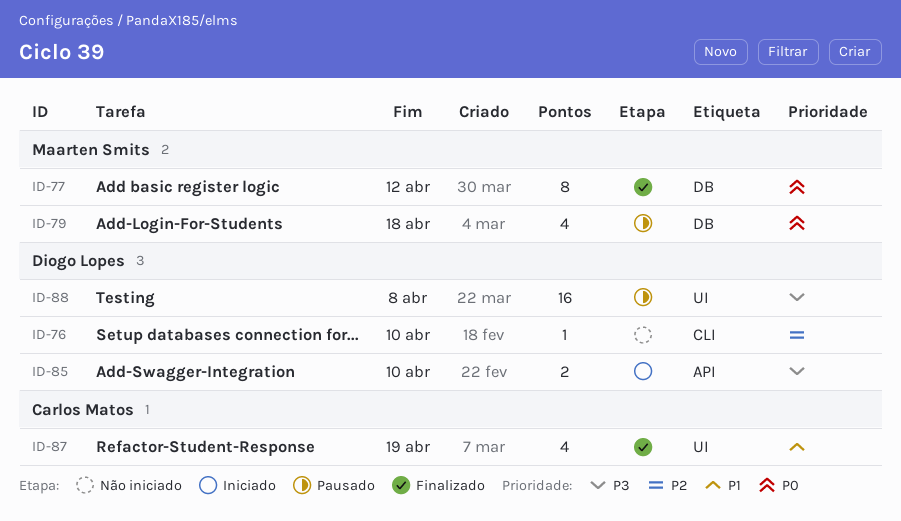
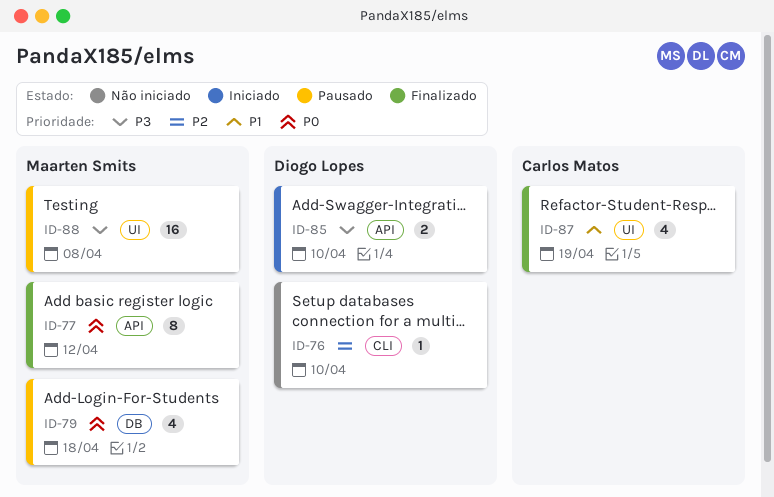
ID-77, label: DB -> API
ID-88, owner: Diogo Lopes -> Maarten Smits

